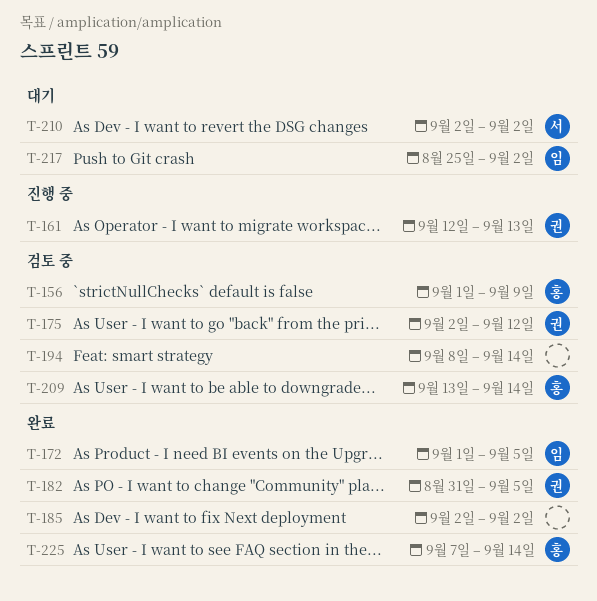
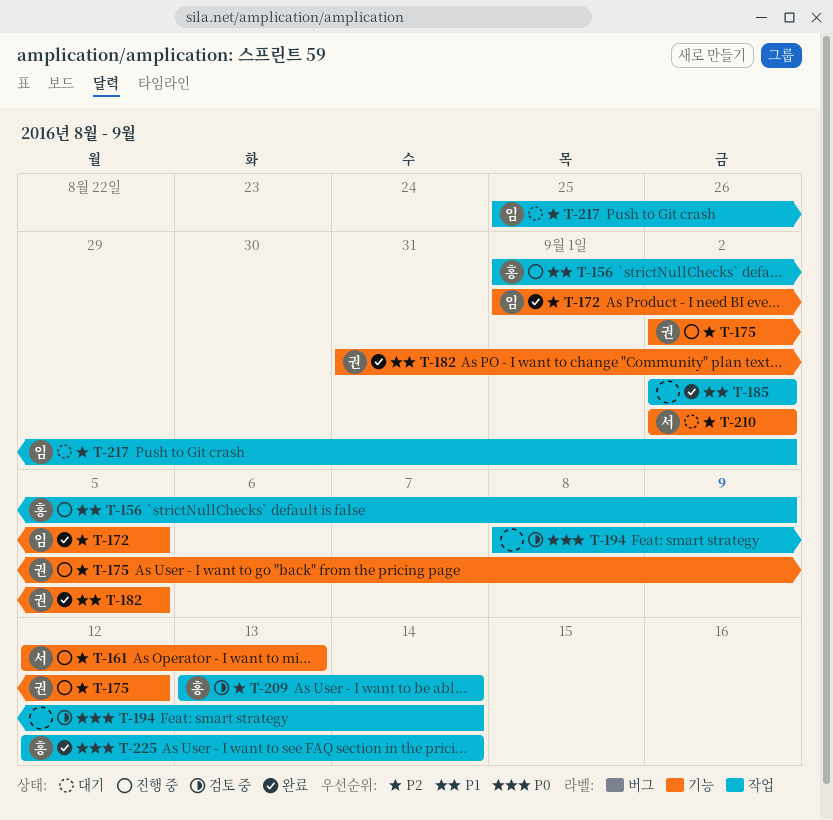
T-156, status: 검토 중 -> 진행 중
T-161, owner: 권 -> 서
T-175, status: 검토 중 -> 진행 중
T-225, start: Sep 7 -> Sep 12

